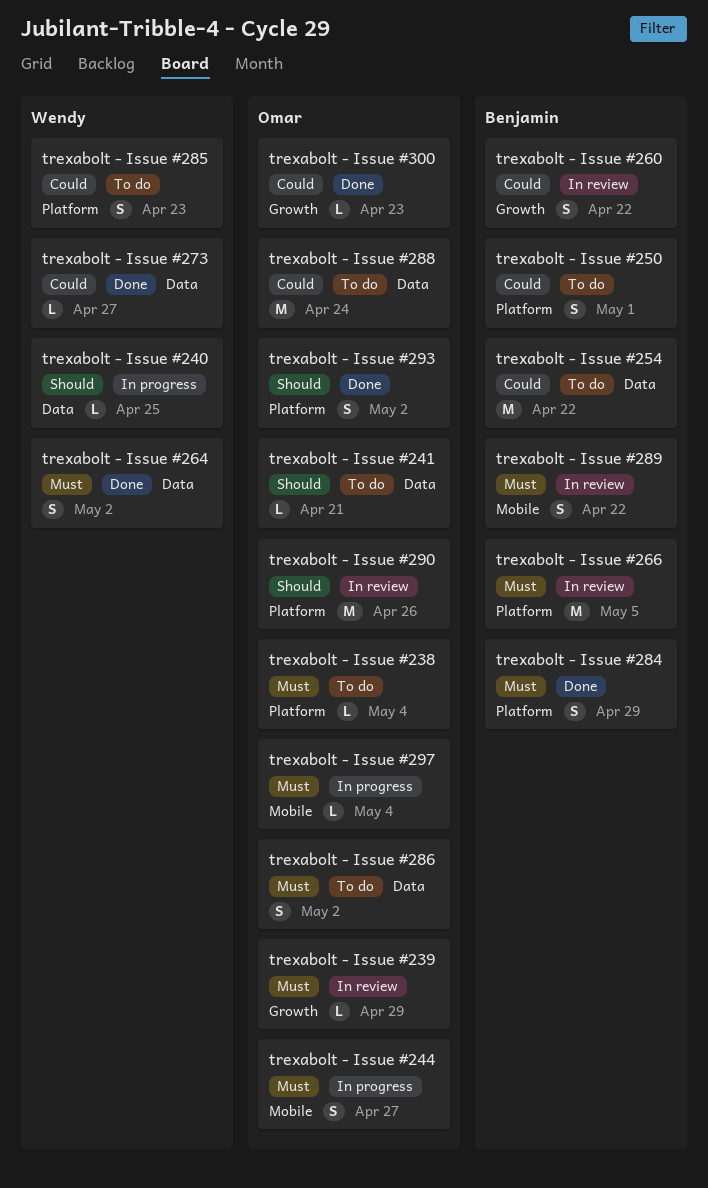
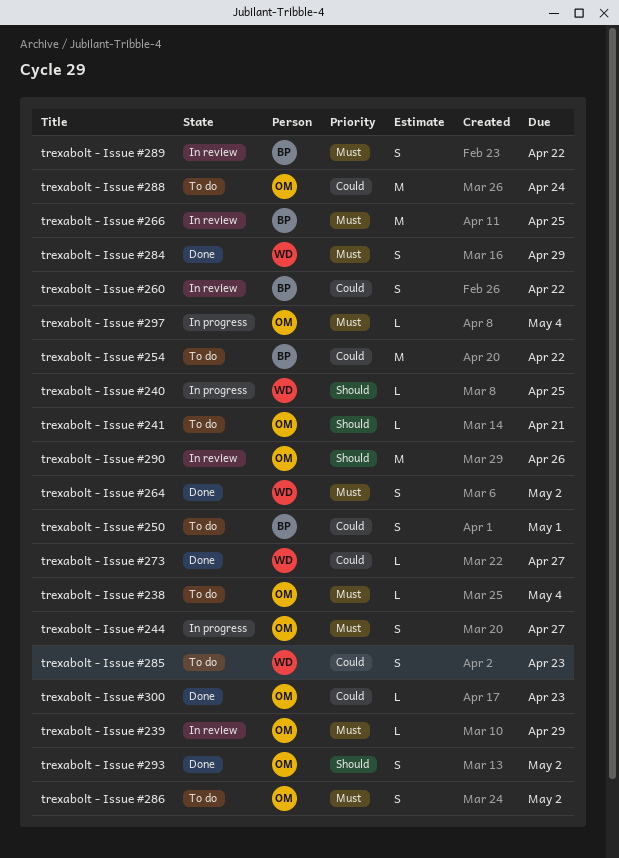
trexabolt - Issue #266, due: May 5 -> Apr 25
trexabolt - Issue #284, owner: Benjamin -> Wendy

